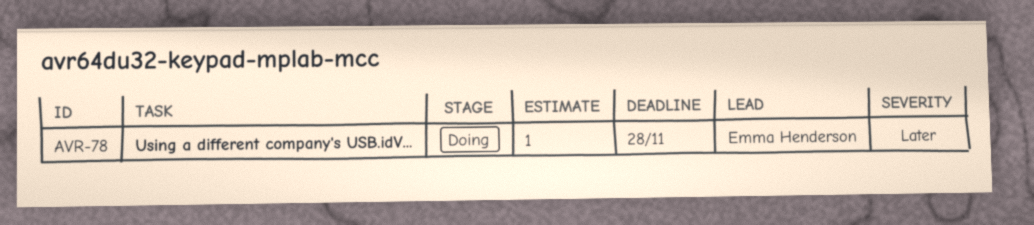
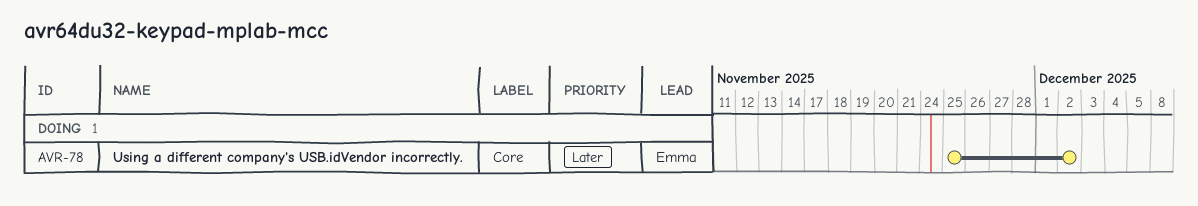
AVR-78, due: Nov 28 -> Dec 2

